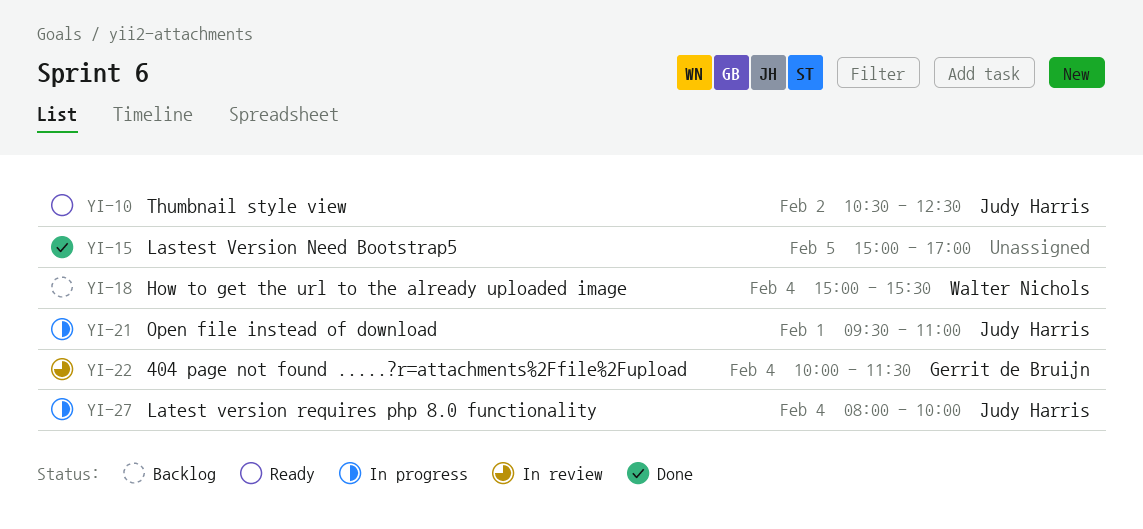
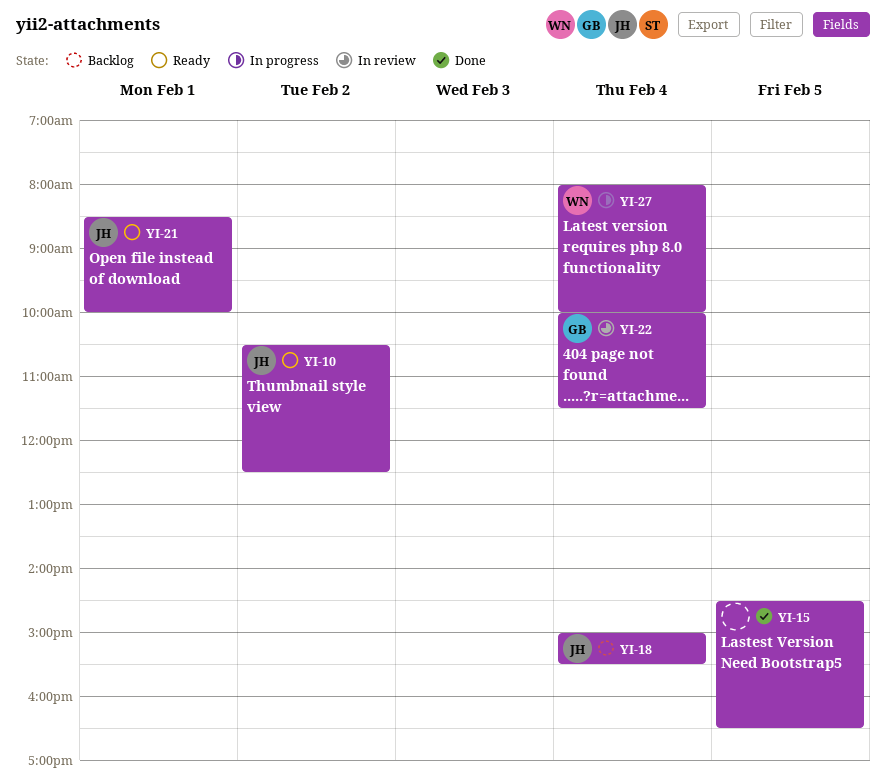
YI-15, begins: 15:00 -> 14:30
YI-15, ends: 17:00 -> 16:30
YI-18, owner: Walter Nichols -> Judy Harris
YI-21, status: In progress -> Ready
YI-21, begins: 09:30 -> 08:30
YI-21, ends: 11:00 -> 10:00
YI-27, owner: Judy Harris -> Walter Nichols

